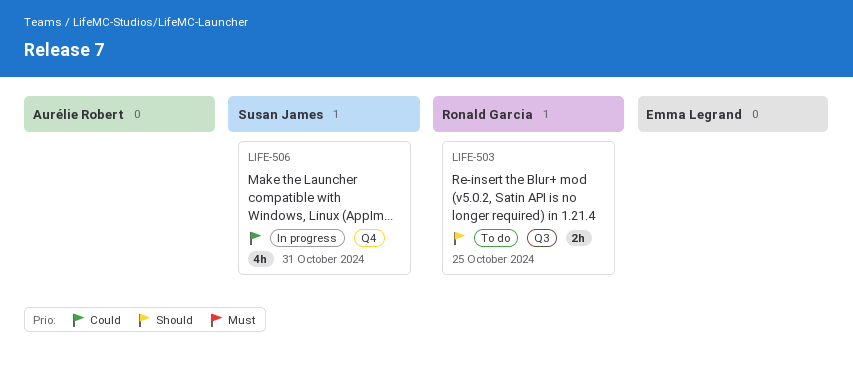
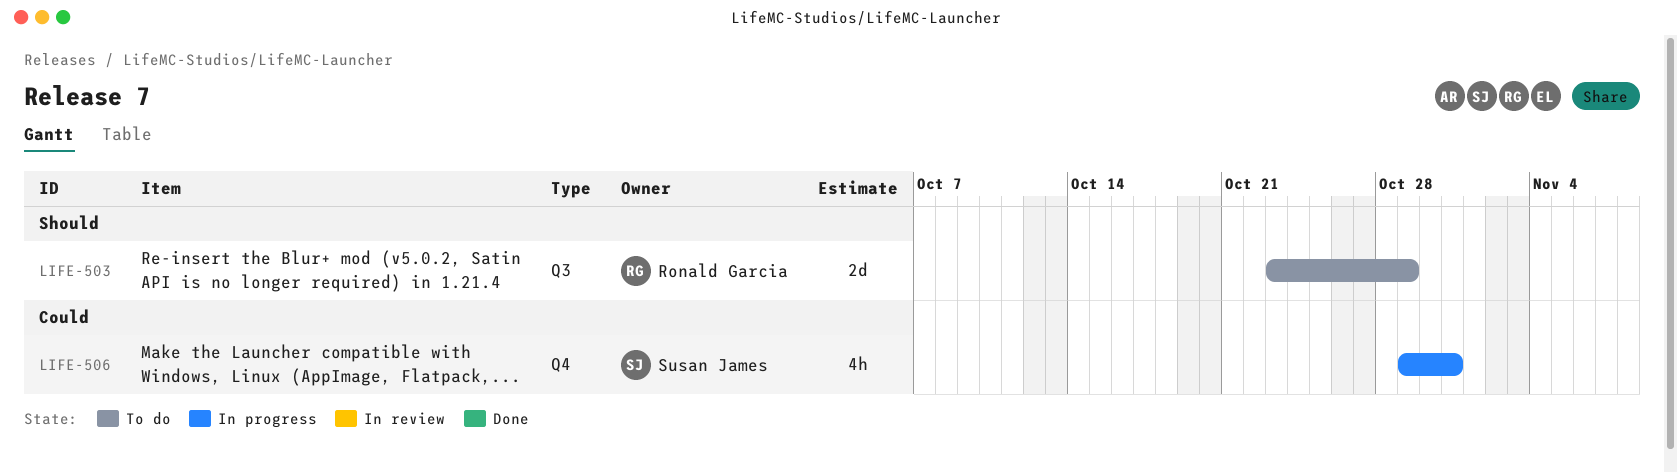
LIFE-503, estimate: 2h -> 2d
LIFE-503, due: Oct 25 -> Oct 29

